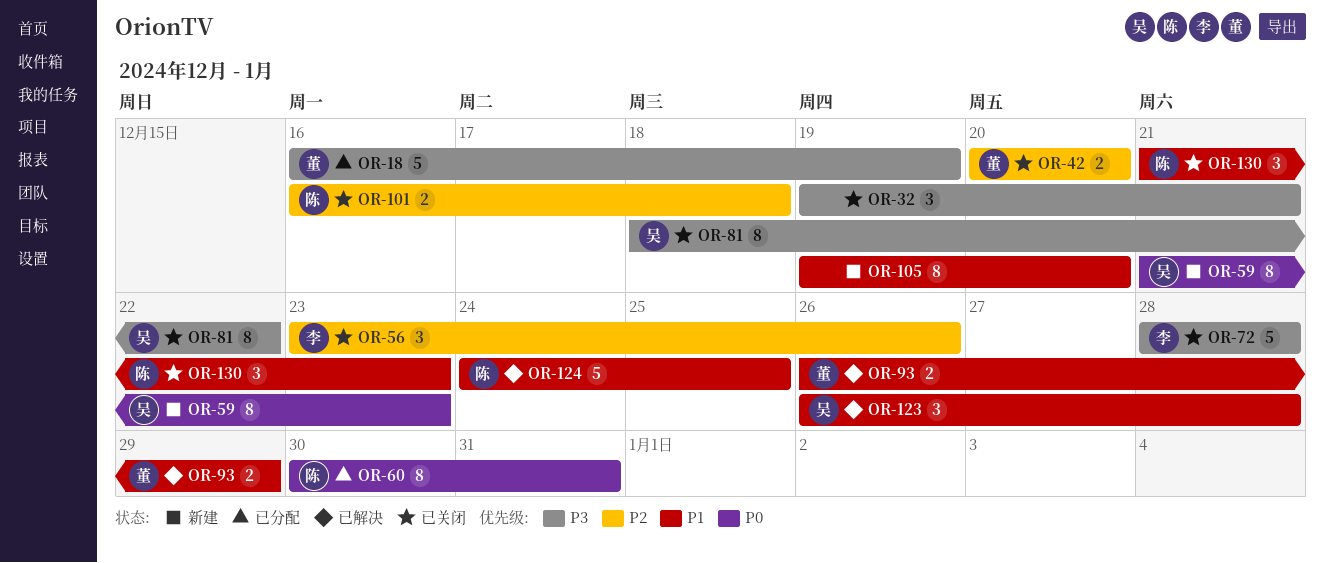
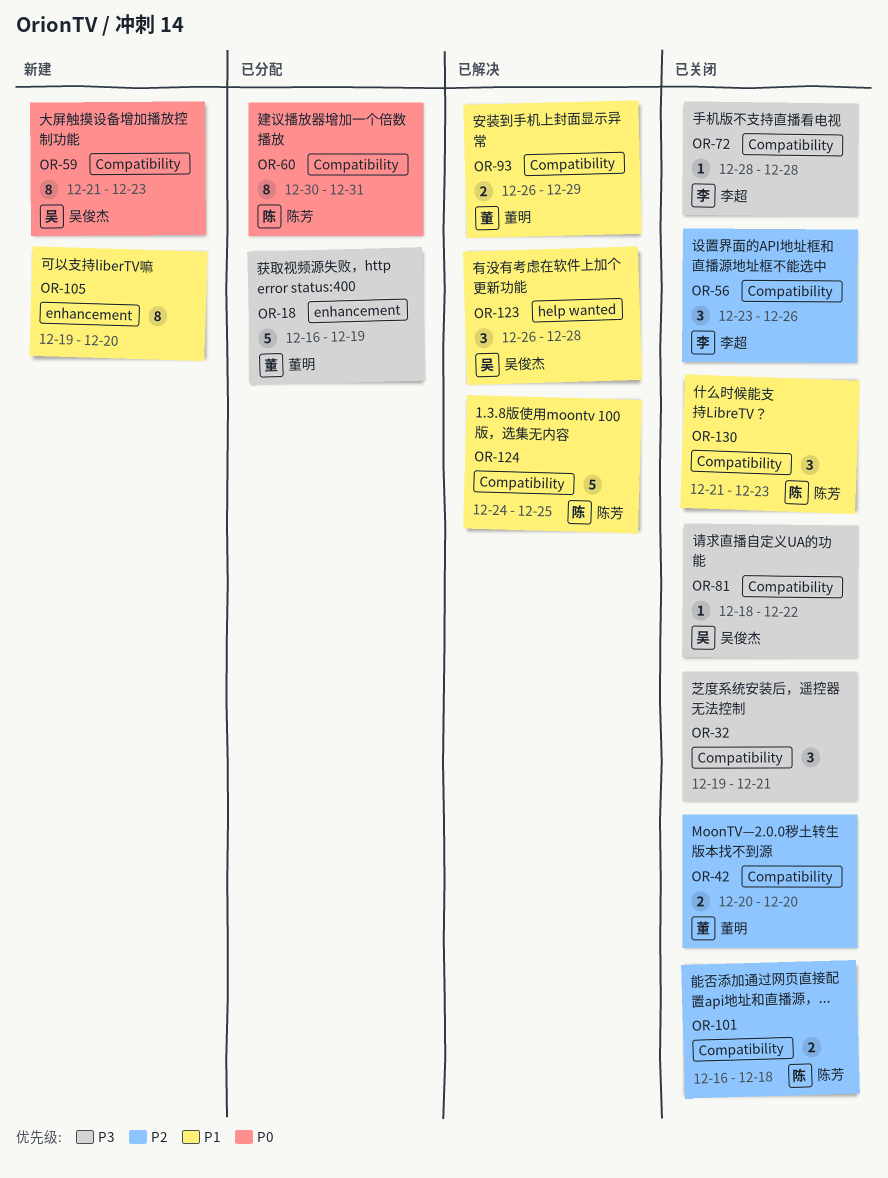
OR-72, estimate: 5 -> 1
OR-81, estimate: 8 -> 1

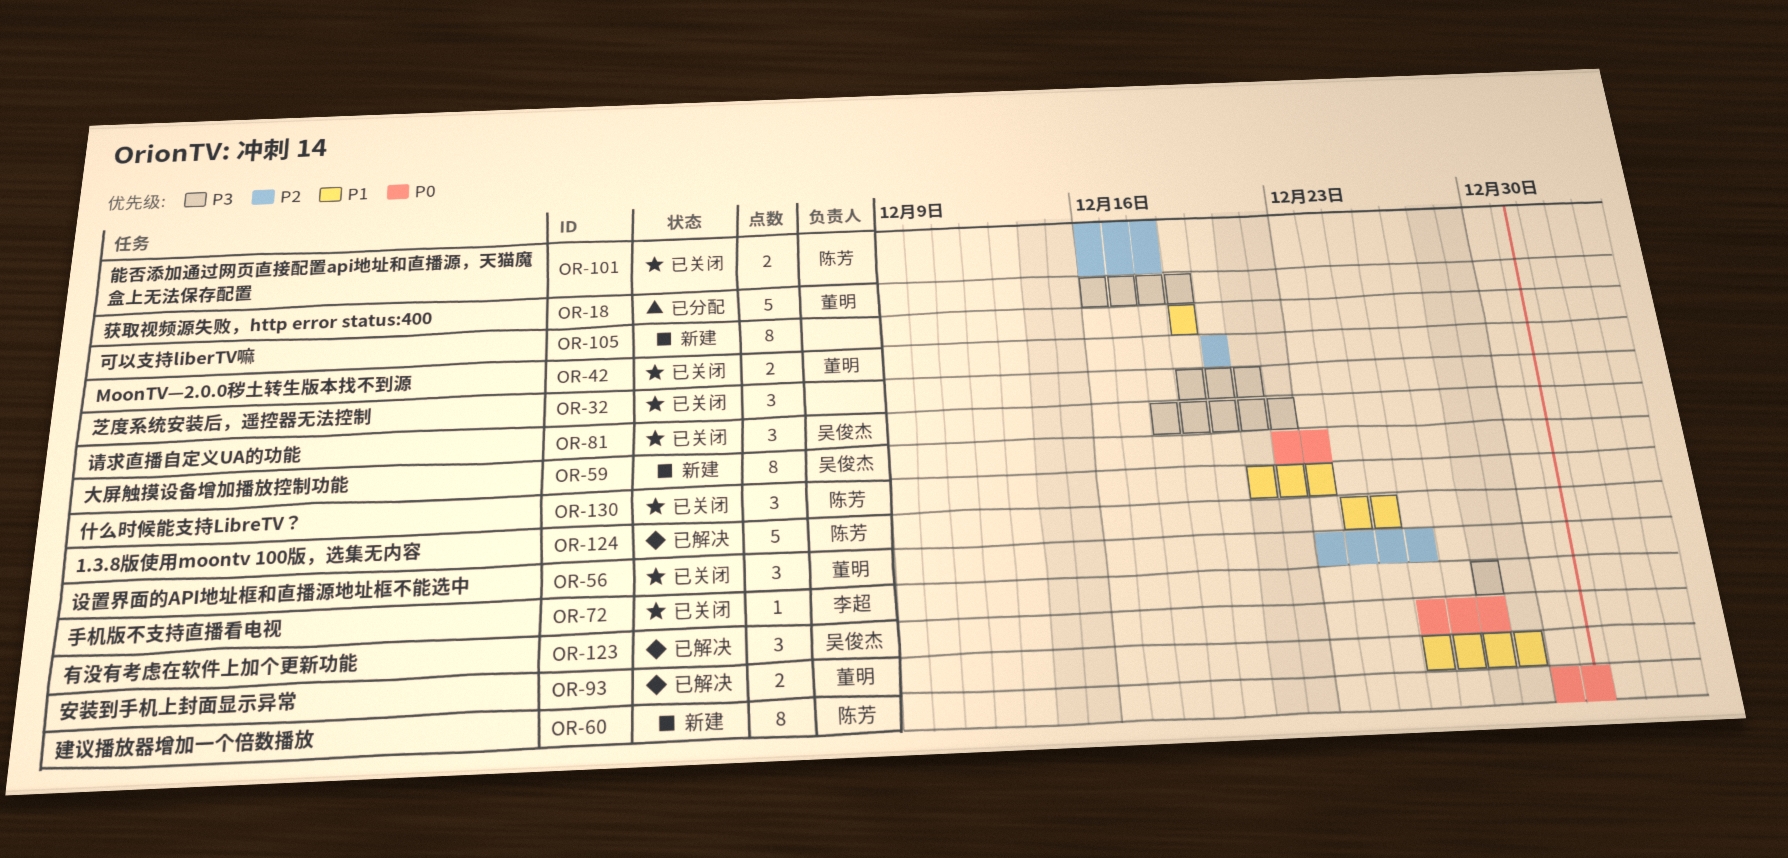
OR-56, owner: 李超 -> 董明
OR-59, start: Dec 21 -> Dec 22
OR-60, status: 已分配 -> 新建
OR-81, estimate: 1 -> 3
OR-105, due: Dec 20 -> Dec 19
OR-123, priority: P1 -> P0

